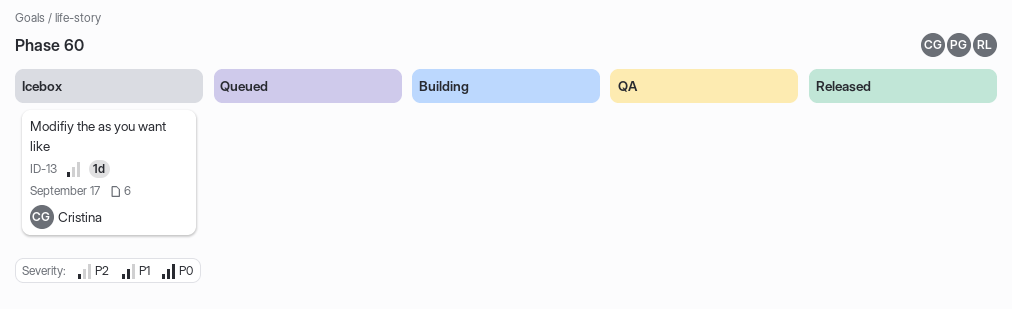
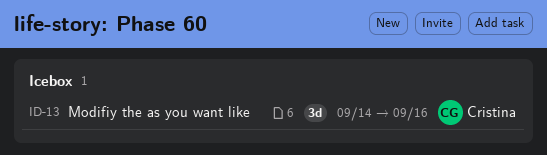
ID-13, estimate: 1d -> 3d
ID-13, due: Sep 17 -> Sep 16

